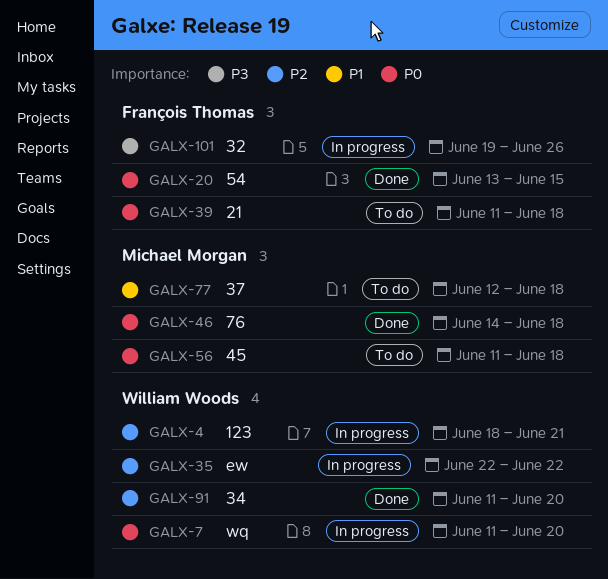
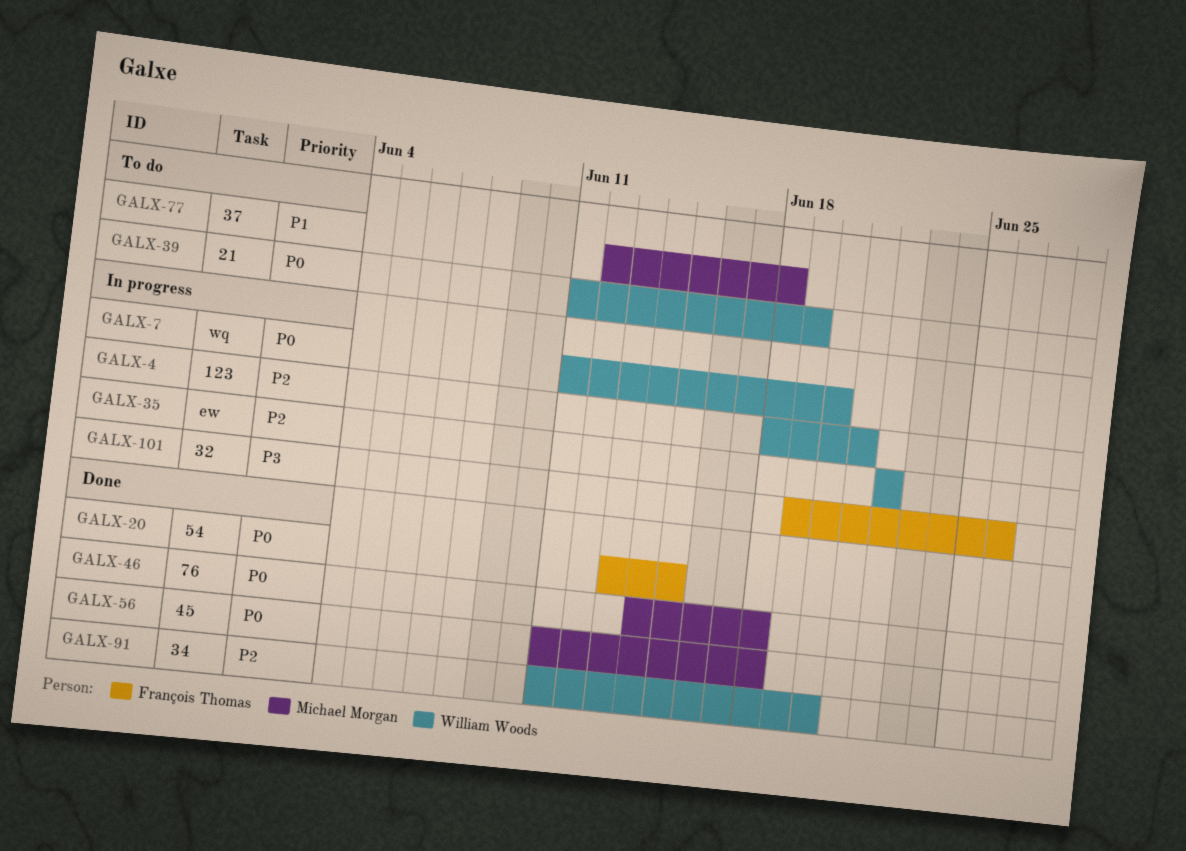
GALX-39, owner: François Thomas -> William Woods
GALX-39, due: Jun 18 -> Jun 19
GALX-56, status: To do -> Done

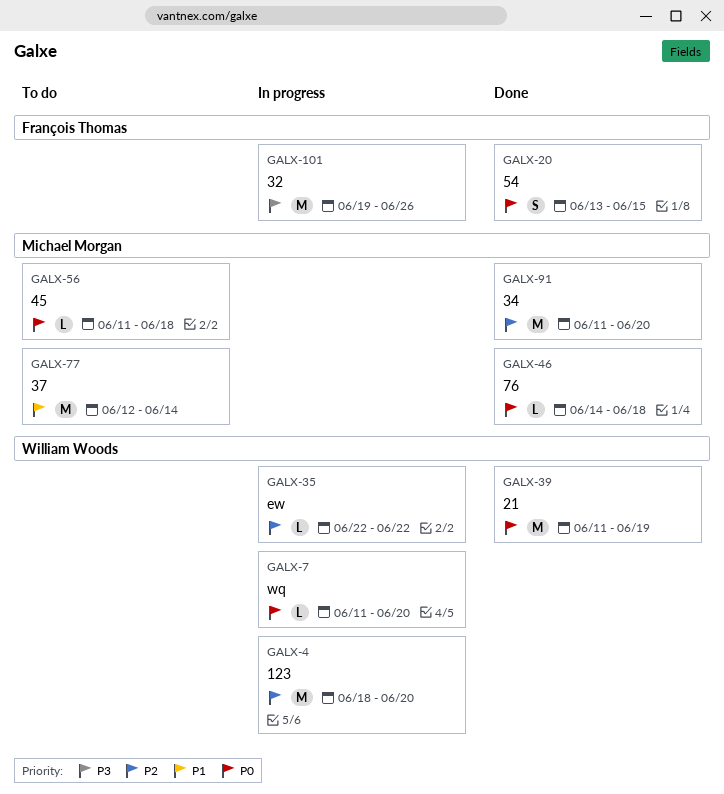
GALX-4, due: Jun 21 -> Jun 20
GALX-39, status: To do -> Done
GALX-56, status: Done -> To do
GALX-77, due: Jun 18 -> Jun 14
GALX-91, owner: William Woods -> Michael Morgan

